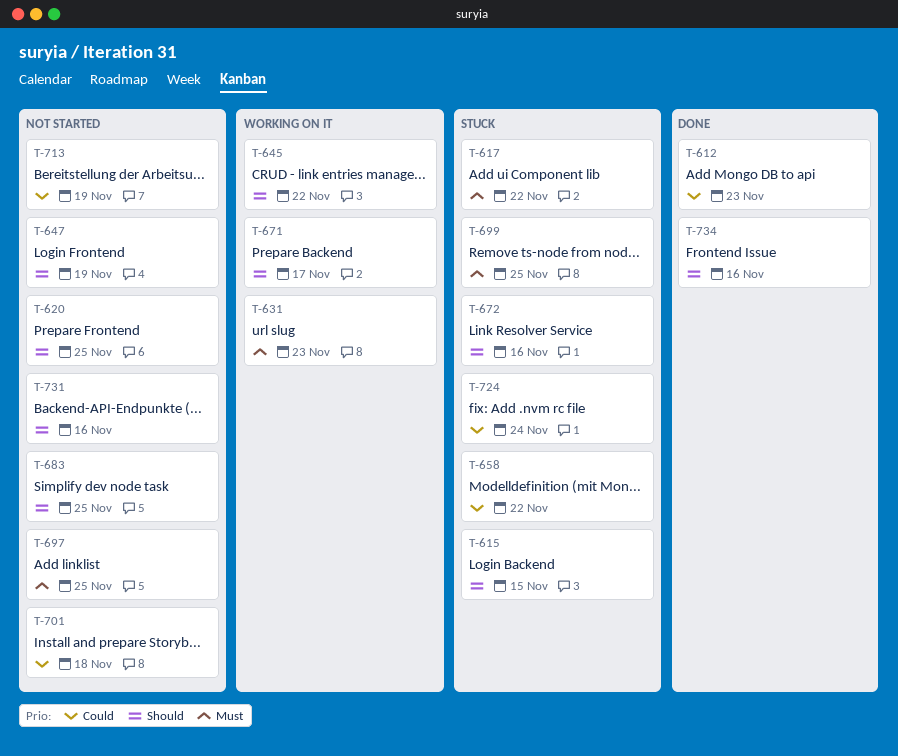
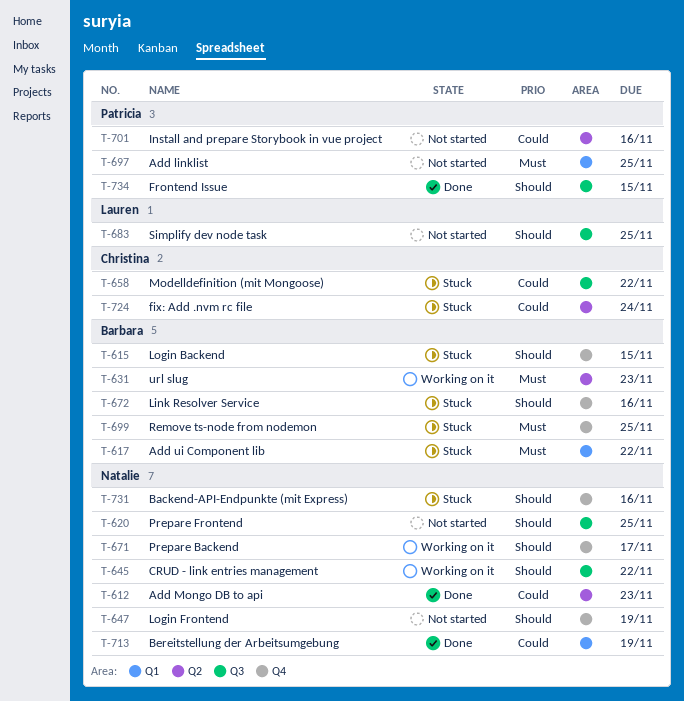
T-701, due: Nov 18 -> Nov 16
T-713, status: Not started -> Done
T-731, status: Not started -> Stuck
T-734, due: Nov 16 -> Nov 15

